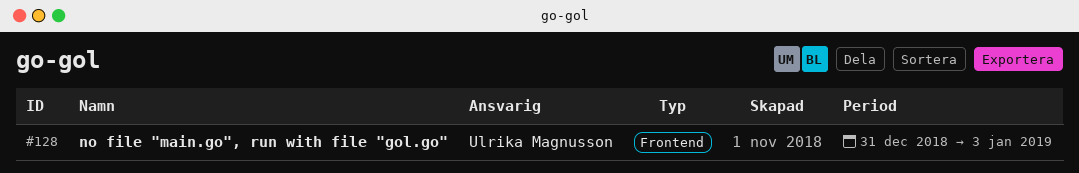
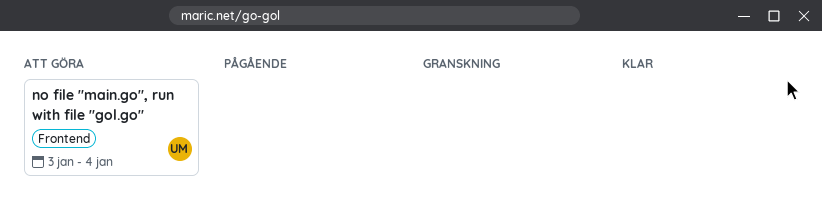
no file "main.go", run with file "gol.go", start: Dec 31 -> Jan 3
no file "main.go", run with file "gol.go", due: Jan 3 -> Jan 4

